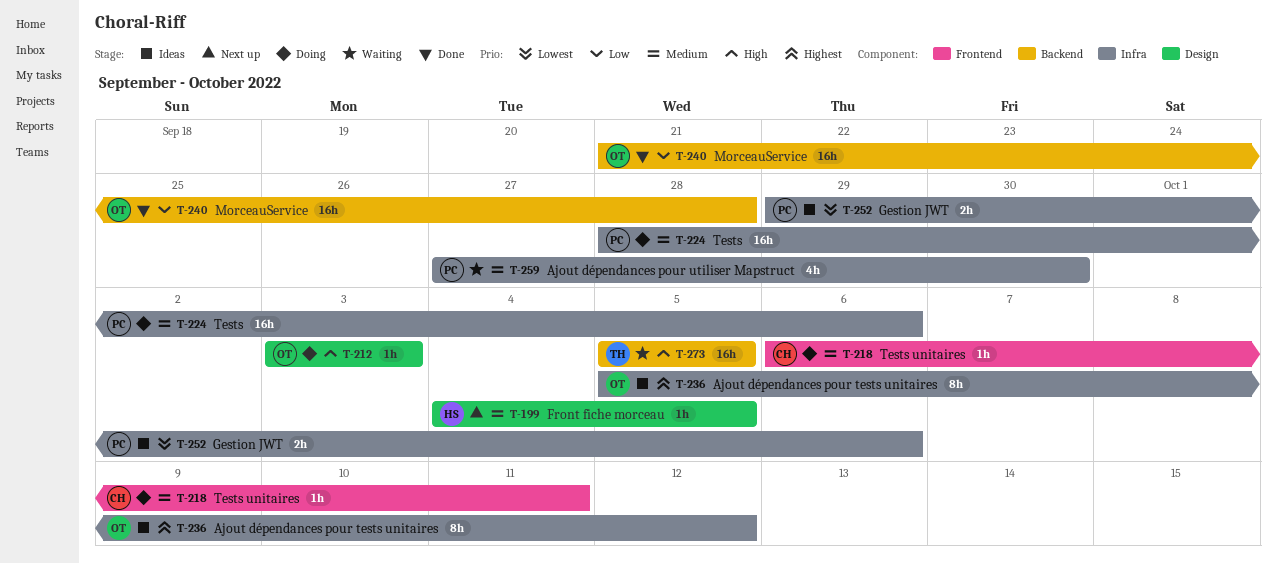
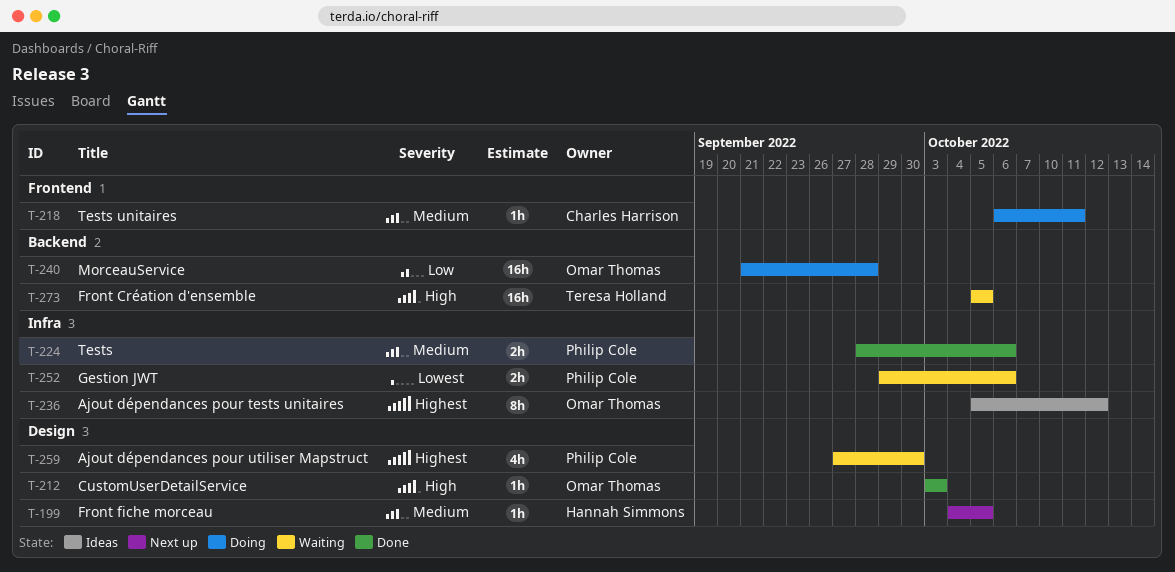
T-212, status: Doing -> Done
T-224, status: Doing -> Done
T-224, estimate: 16h -> 2h
T-240, status: Done -> Doing
T-252, status: Ideas -> Waiting
T-259, priority: Medium -> Highest
T-259, label: Infra -> Design

